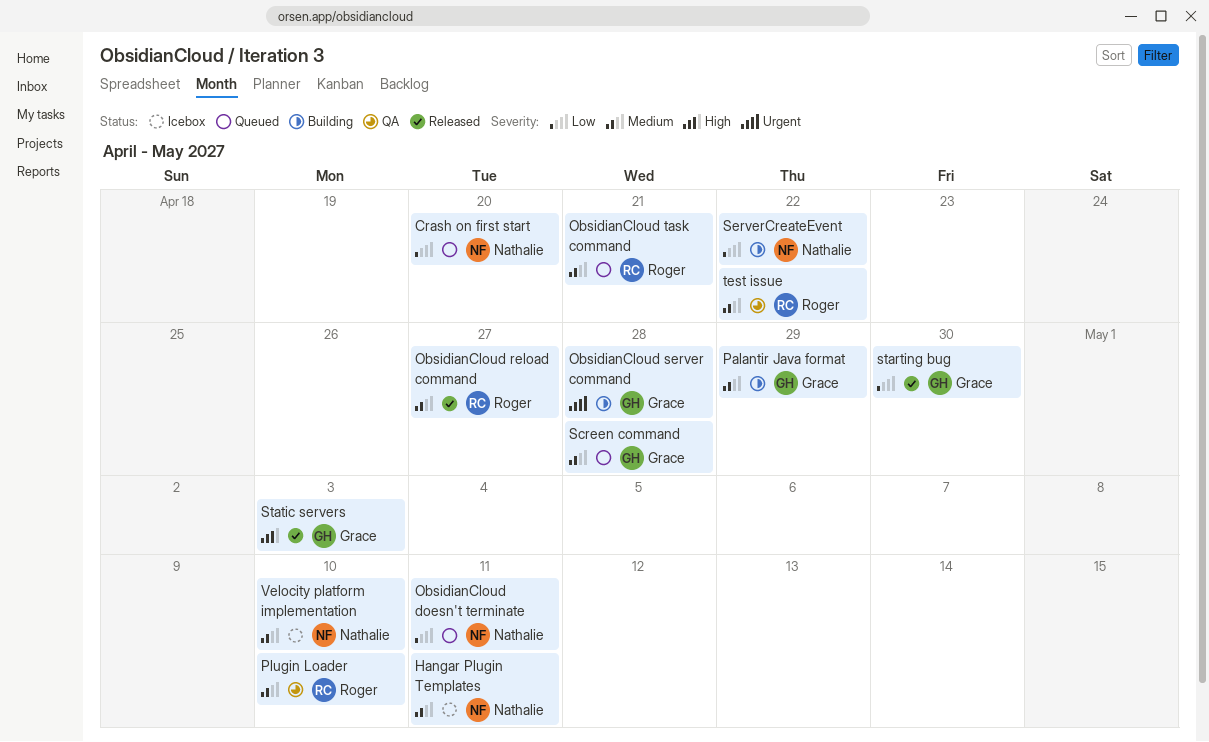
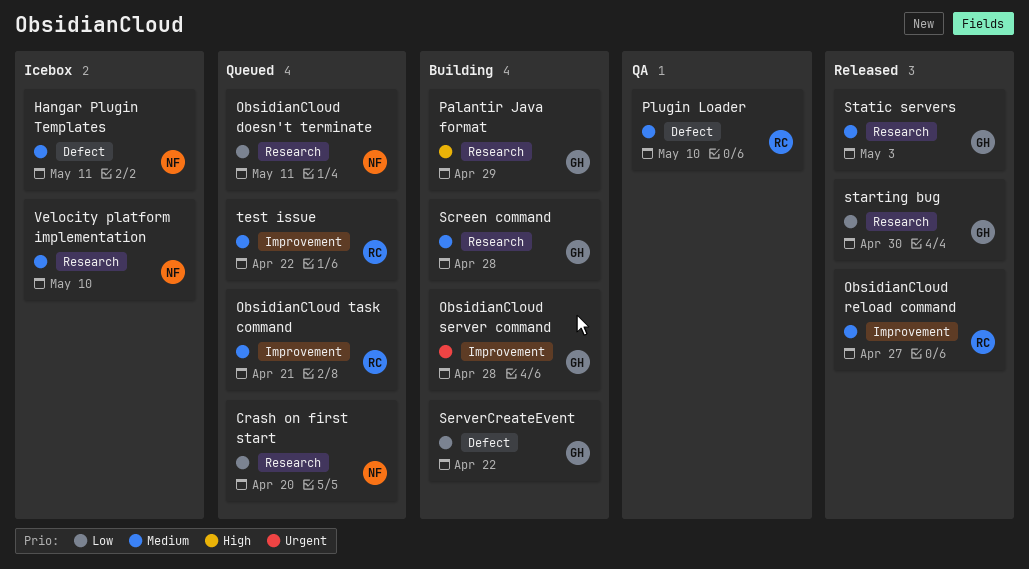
Palantir Java format, priority: Medium -> High
Screen command, status: Queued -> Building
ServerCreateEvent, owner: Nathalie -> Grace
Static servers, priority: High -> Medium
test issue, status: QA -> Queued

